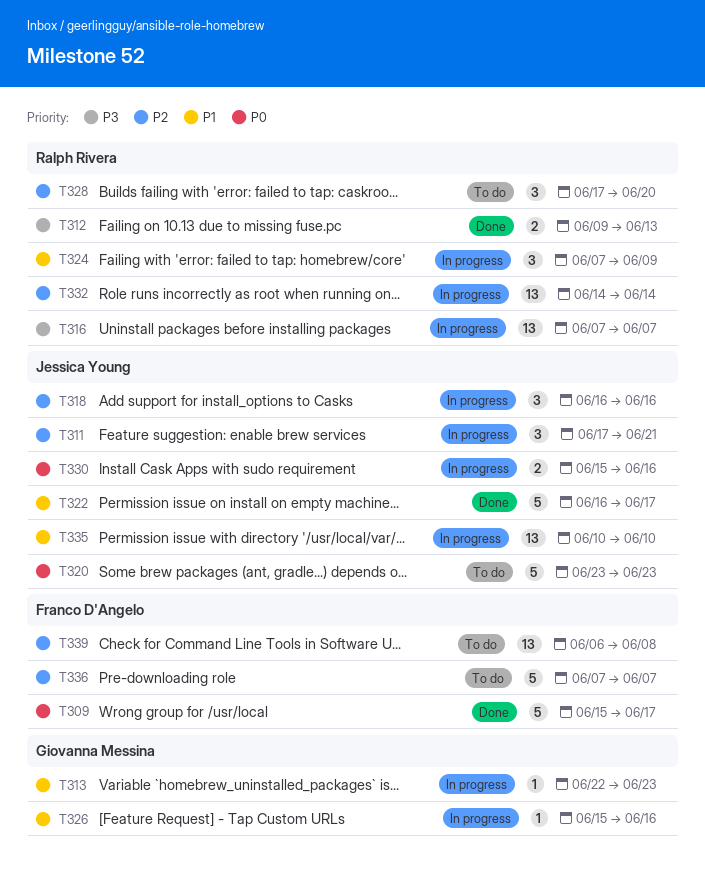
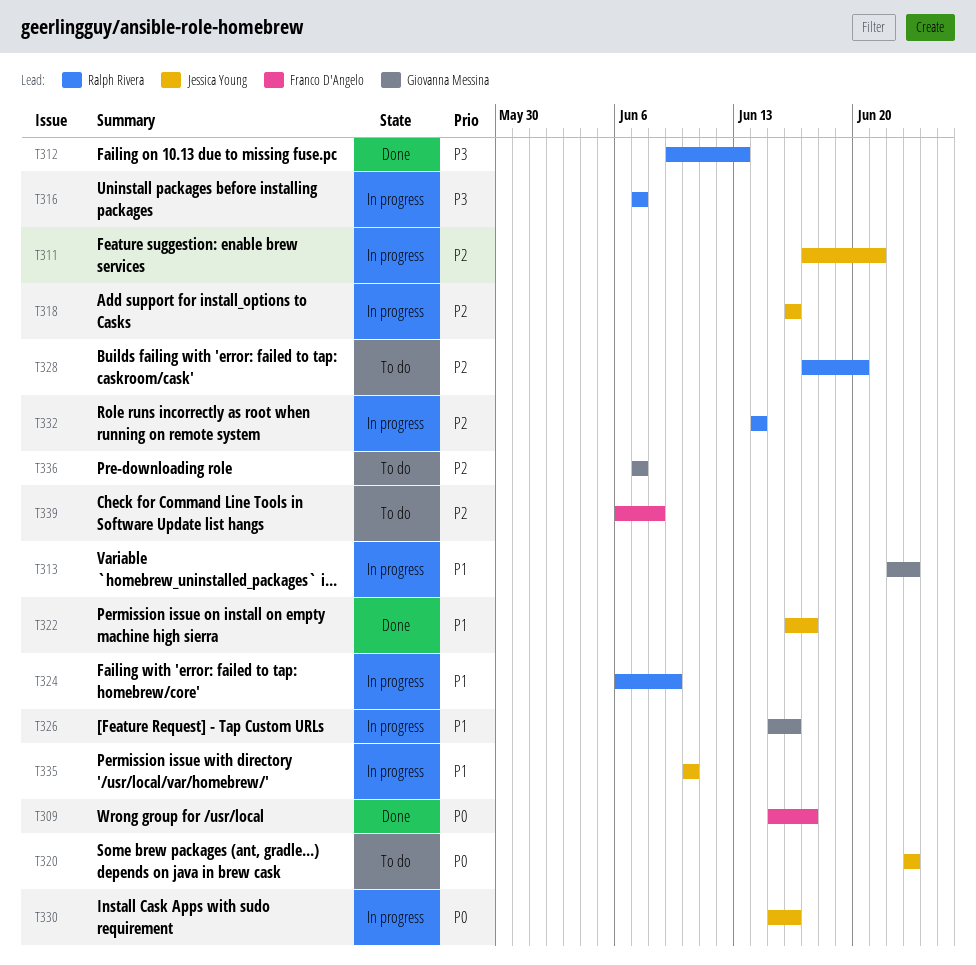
T324, start: Jun 7 -> Jun 6
T336, owner: Franco D'Angelo -> Giovanna Messina

